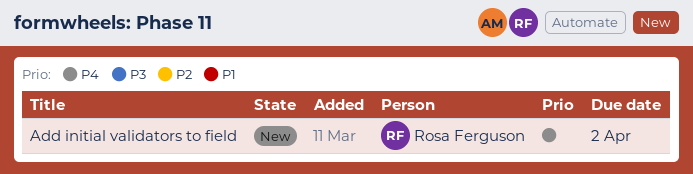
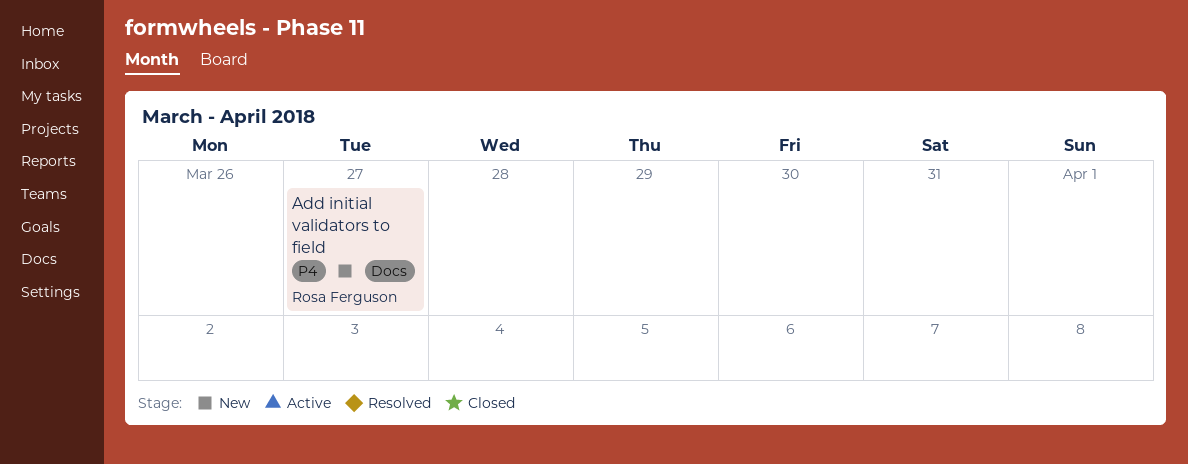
Add initial validators to field, due: Apr 2 -> Mar 27

